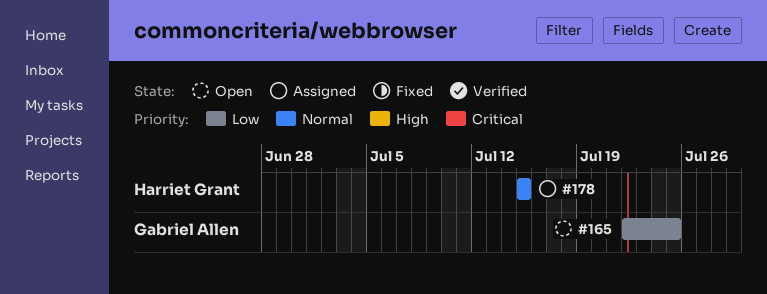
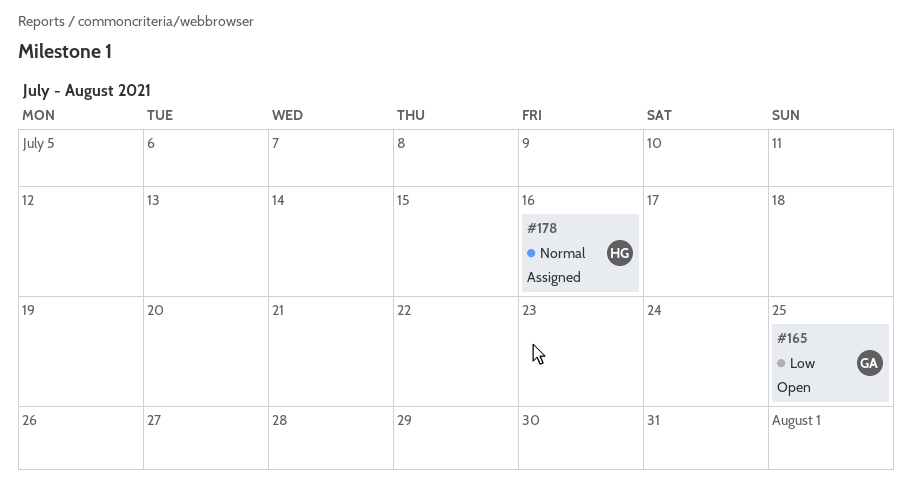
#178, due: Jul 15 -> Jul 16

